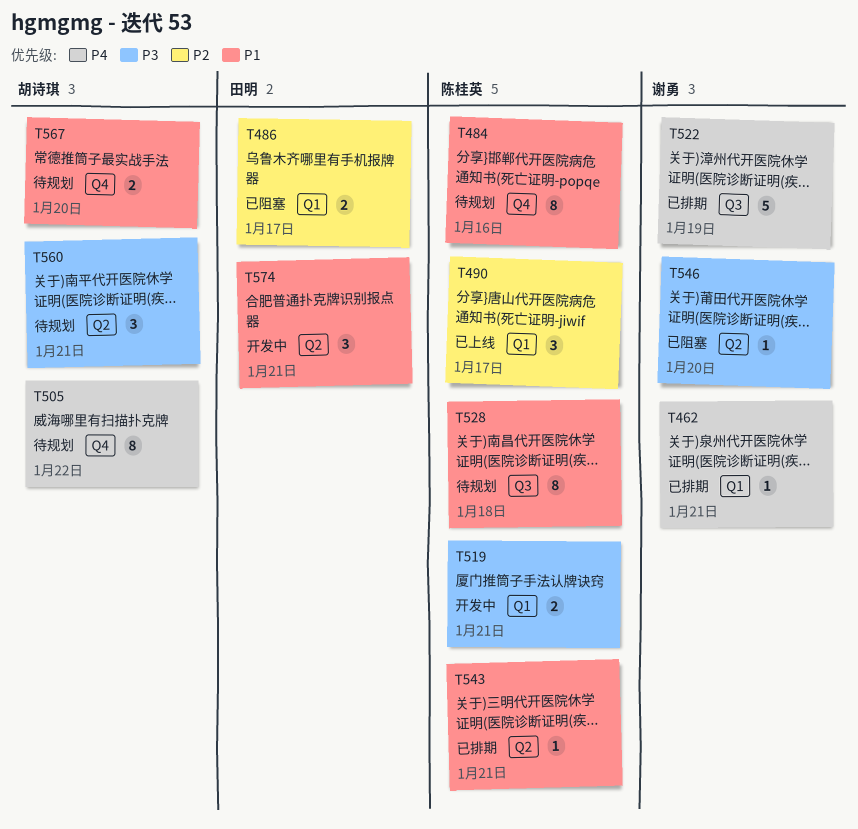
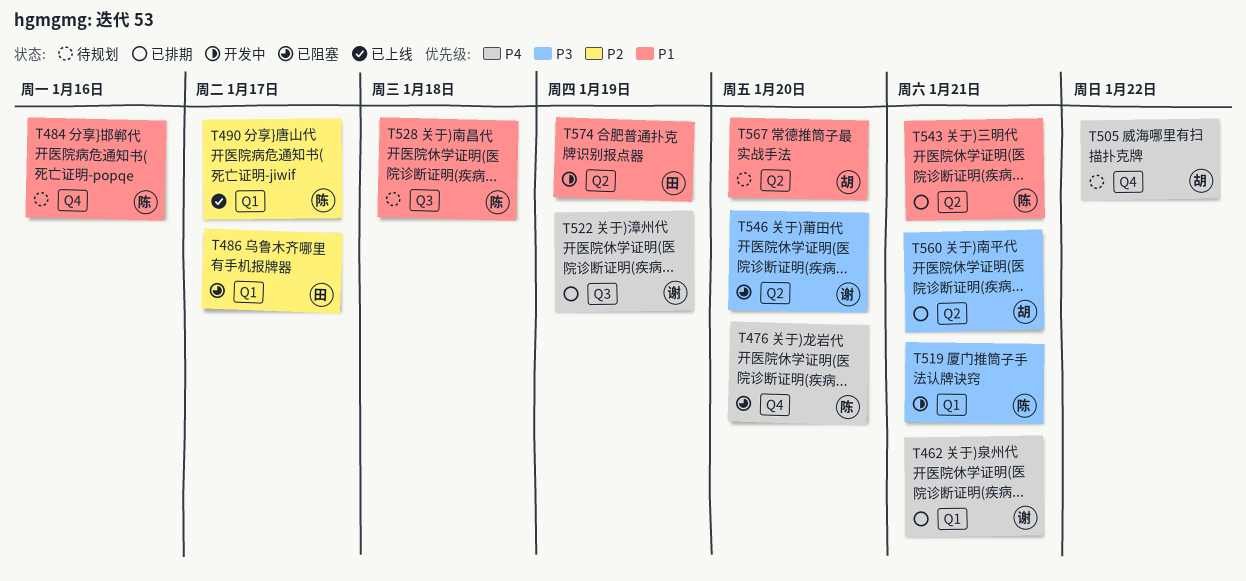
T476: none -> present
T560, status: 待规划 -> 已排期
T567, label: Q4 -> Q2
T574, due: Jan 21 -> Jan 19

